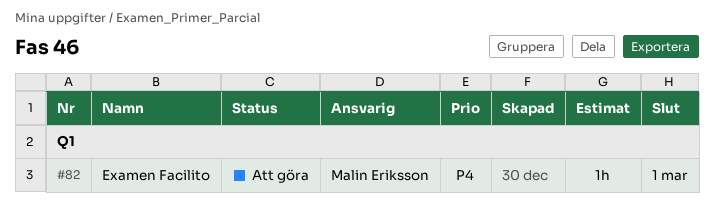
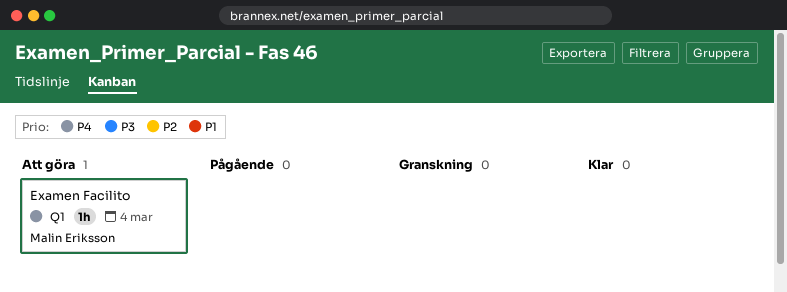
Examen Facilito, due: Mar 1 -> Mar 4

